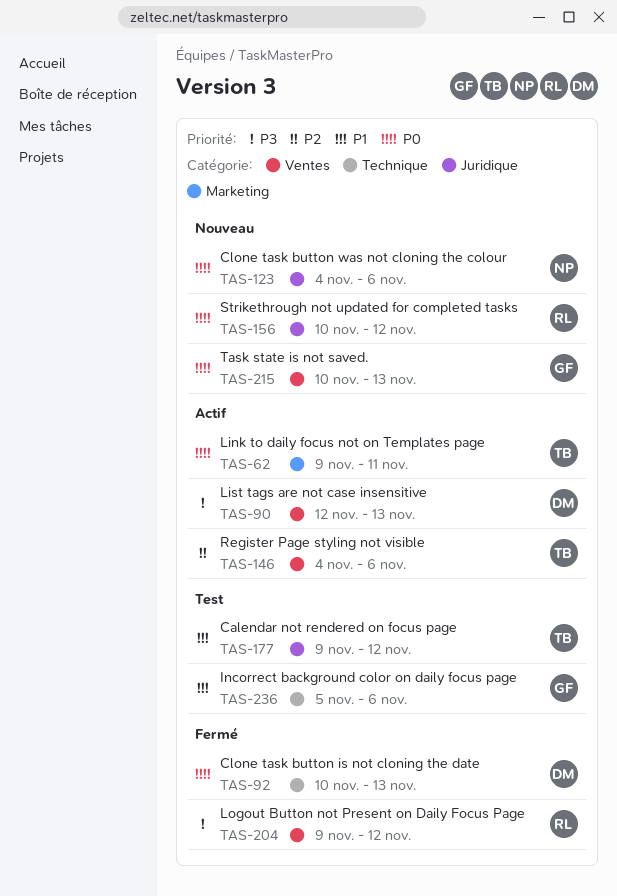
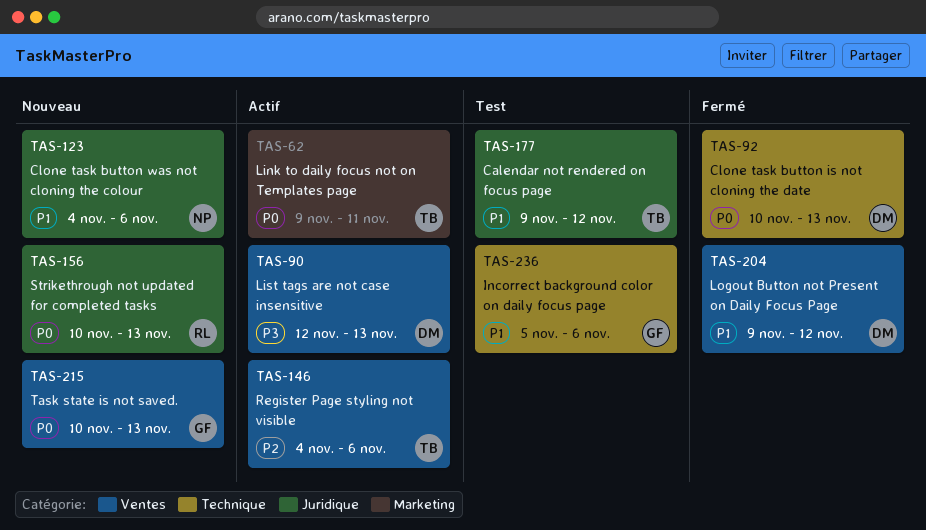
TAS-123, priority: P0 -> P1
TAS-156, due: Nov 12 -> Nov 13
TAS-204, owner: RL -> DM
TAS-204, priority: P3 -> P1

